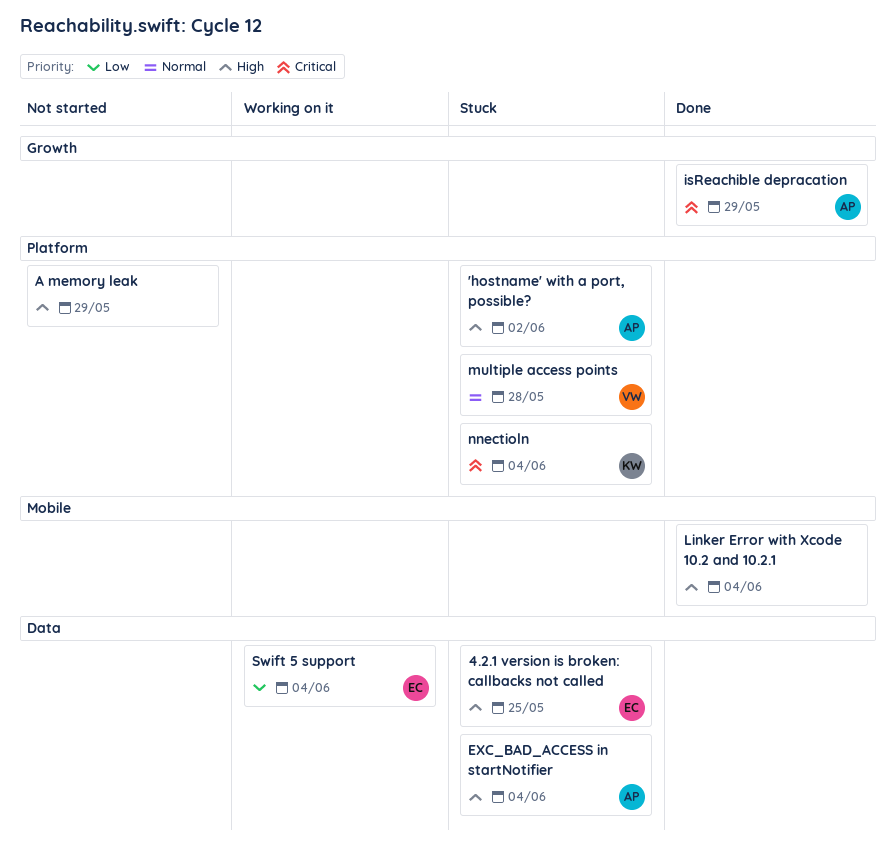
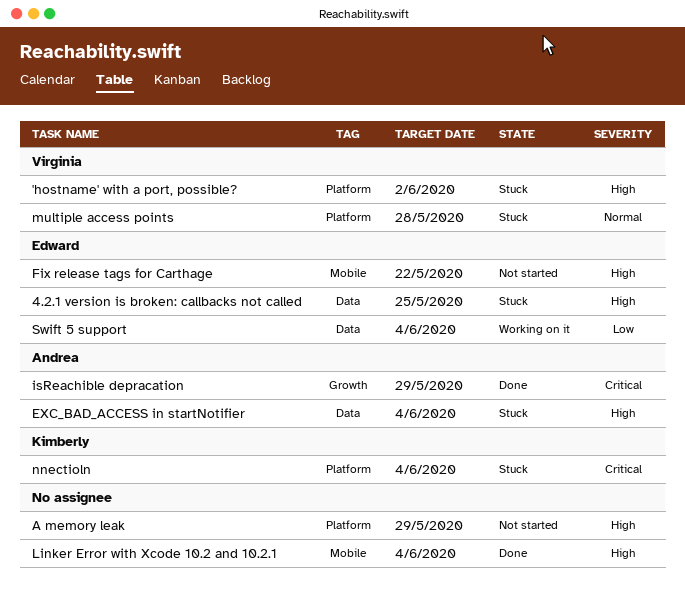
'hostname' with a port, possible?, owner: Andrea -> Virginia
Fix release tags for Carthage: none -> present

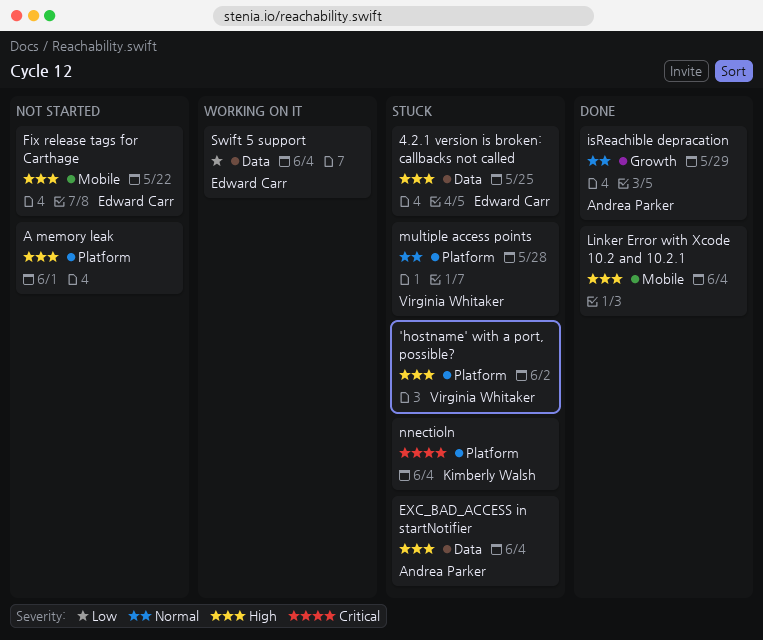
A memory leak, due: May 29 -> Jun 1
isReachible depracation, priority: Critical -> Normal

